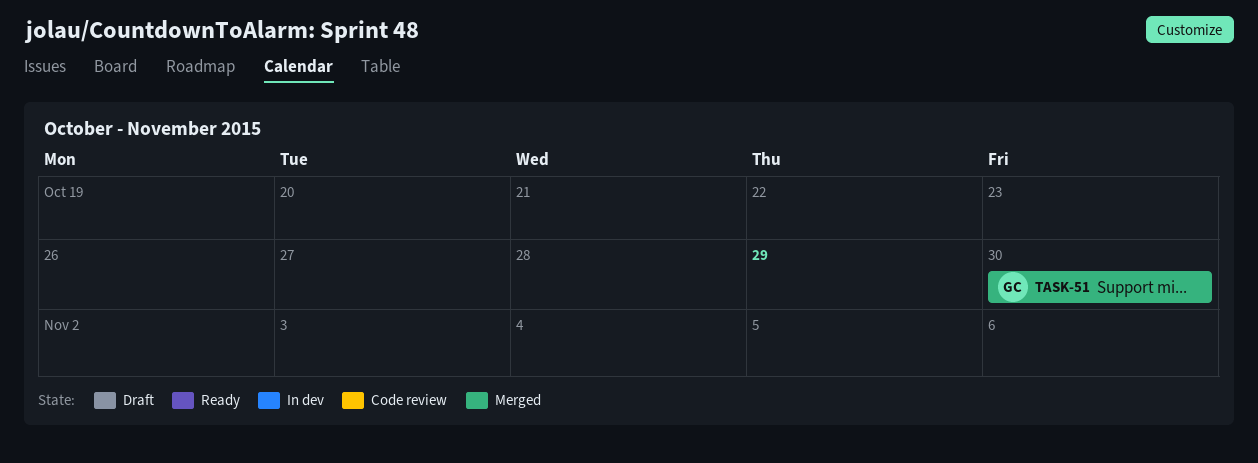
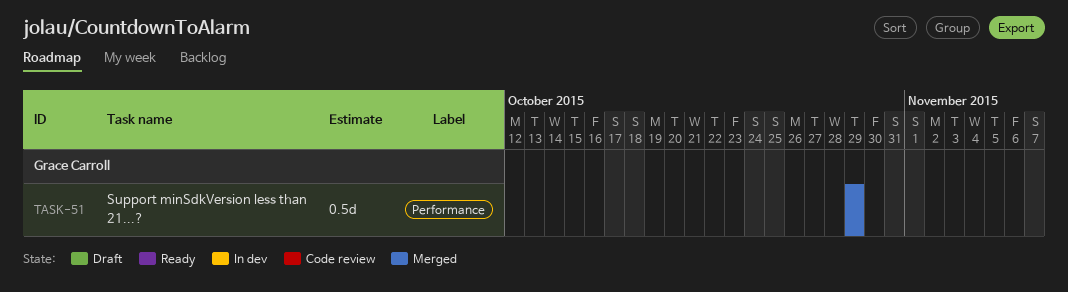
TASK-51, start: Oct 30 -> Oct 29
TASK-51, due: Oct 30 -> Oct 29

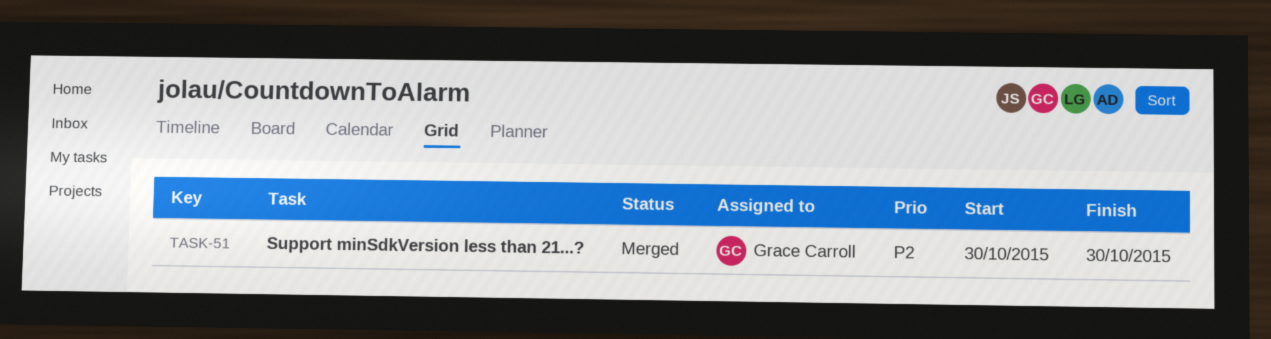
TASK-51, start: Oct 29 -> Oct 30
TASK-51, due: Oct 29 -> Oct 30

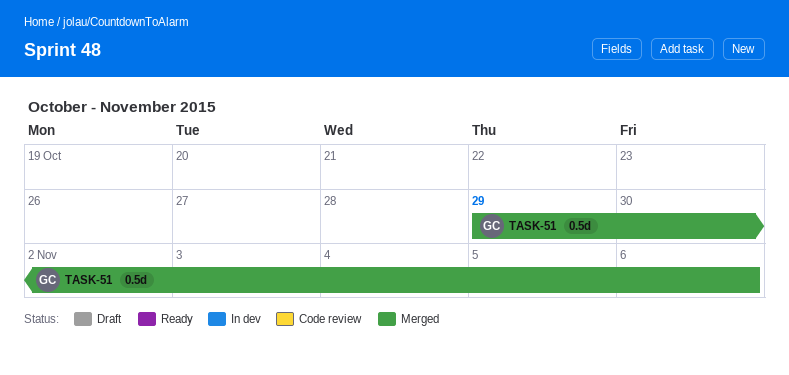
TASK-51, start: Oct 30 -> Oct 29
TASK-51, due: Oct 30 -> Nov 6

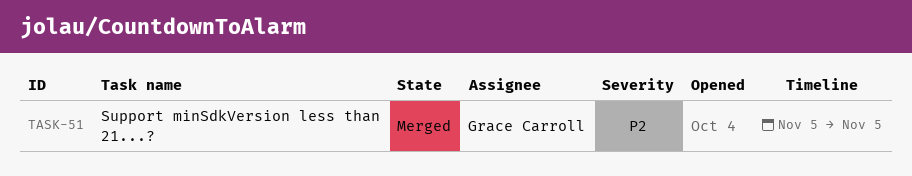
TASK-51, start: Oct 29 -> Nov 5
TASK-51, due: Nov 6 -> Nov 5

